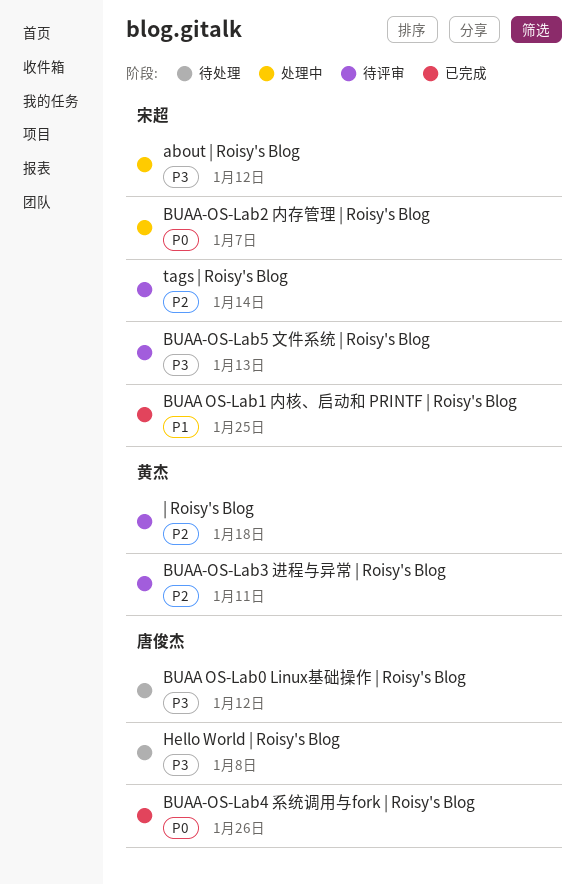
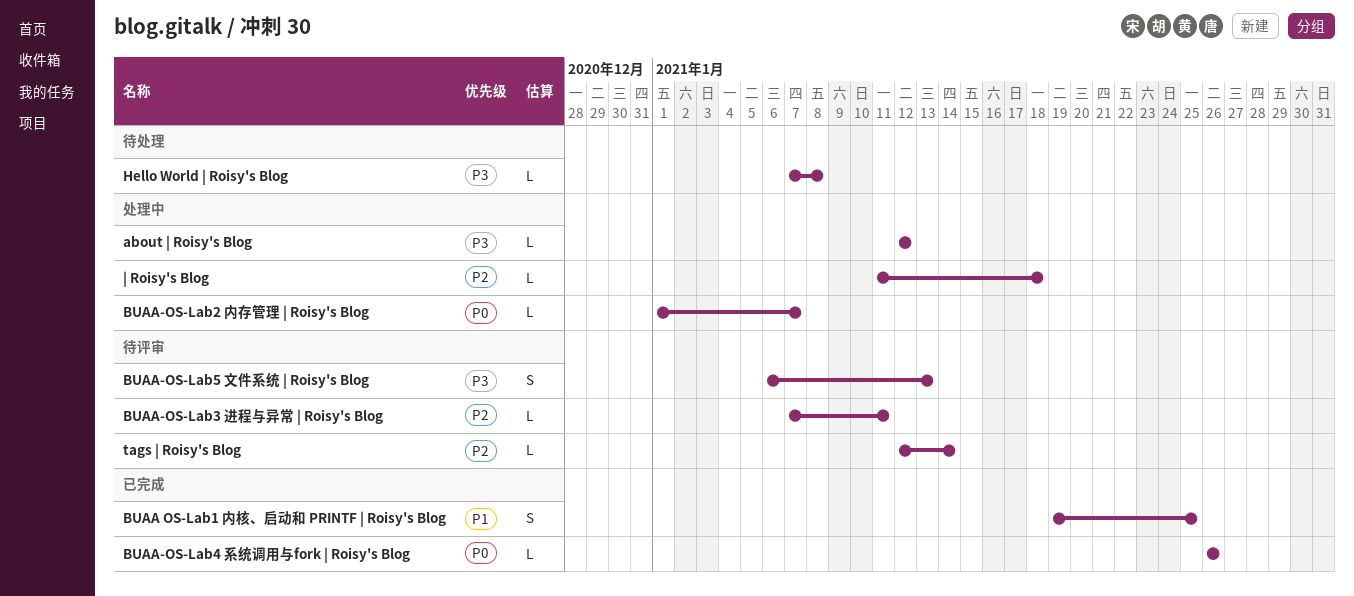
BUAA OS-Lab0 Linux基础操作 | Roisy's Blog: present -> none
| Roisy's Blog, status: 待评审 -> 处理中

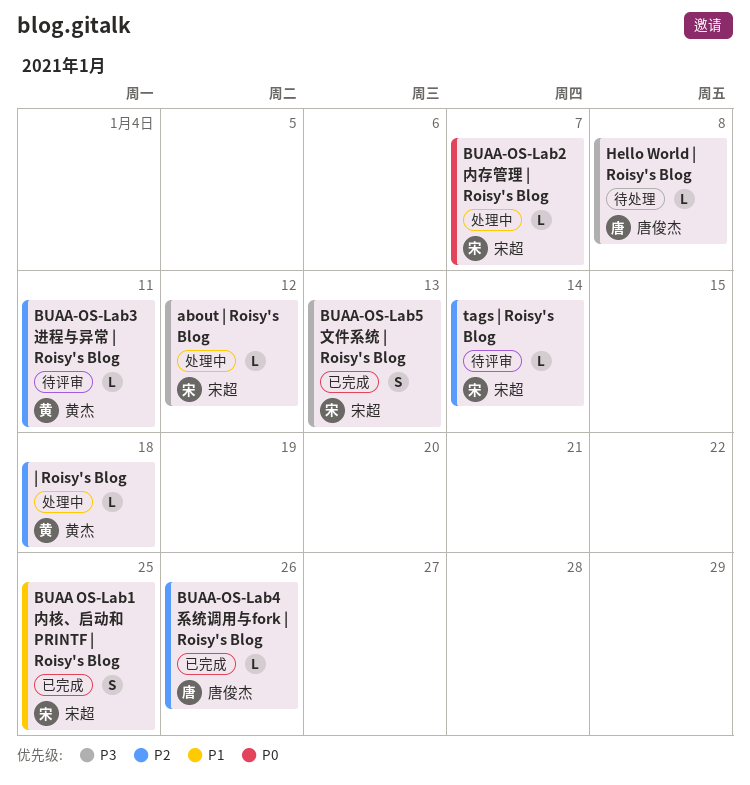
BUAA-OS-Lab4 系统调用与fork | Roisy's Blog, priority: P0 -> P2
BUAA-OS-Lab5 文件系统 | Roisy's Blog, status: 待评审 -> 已完成

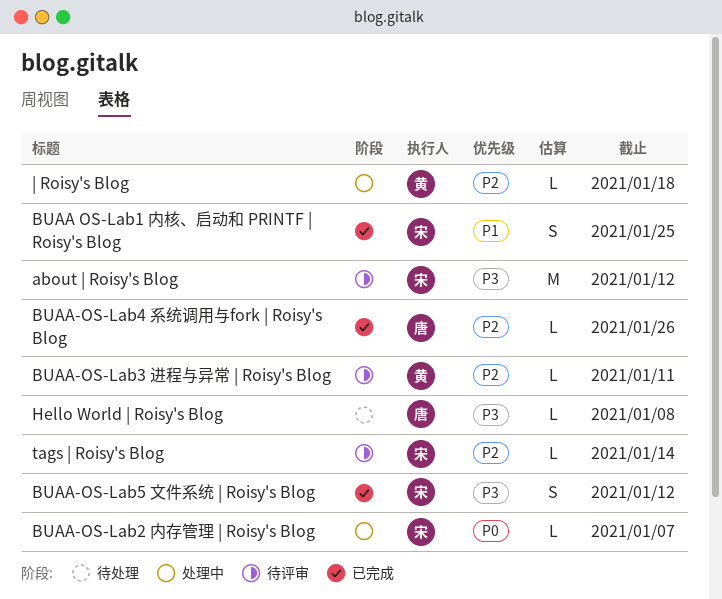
about | Roisy's Blog, status: 处理中 -> 待评审
about | Roisy's Blog, estimate: L -> M
BUAA-OS-Lab5 文件系统 | Roisy's Blog, due: Jan 13 -> Jan 12

